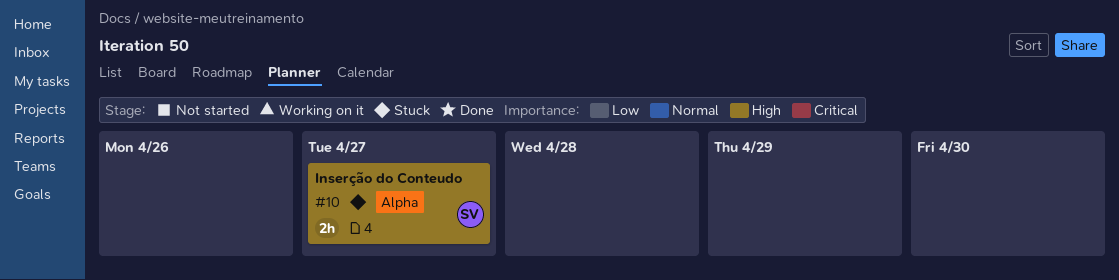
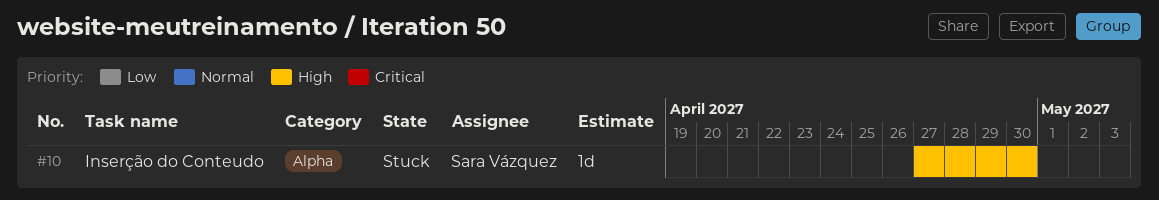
#10, estimate: 2h -> 1d
#10, due: Apr 27 -> Apr 30

